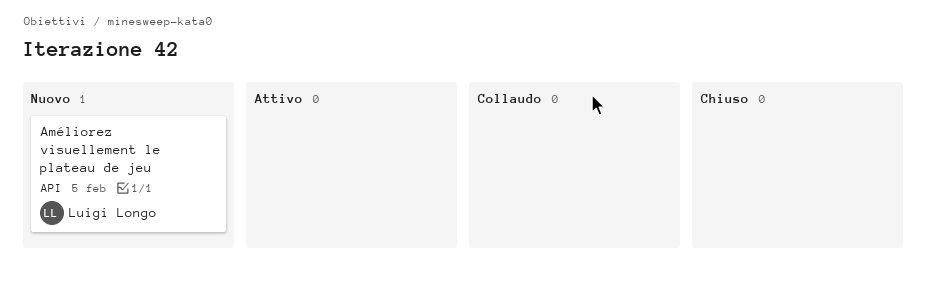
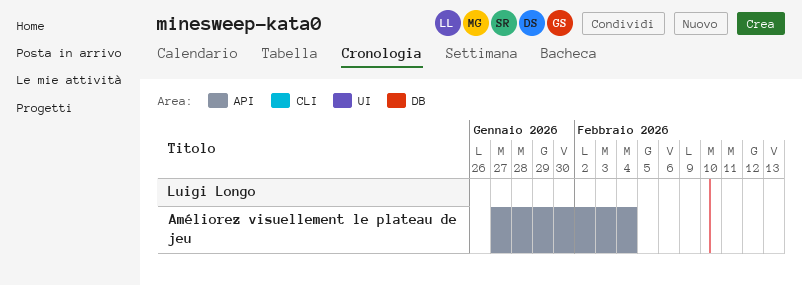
Améliorez visuellement le plateau de jeu, due: Feb 5 -> Feb 4

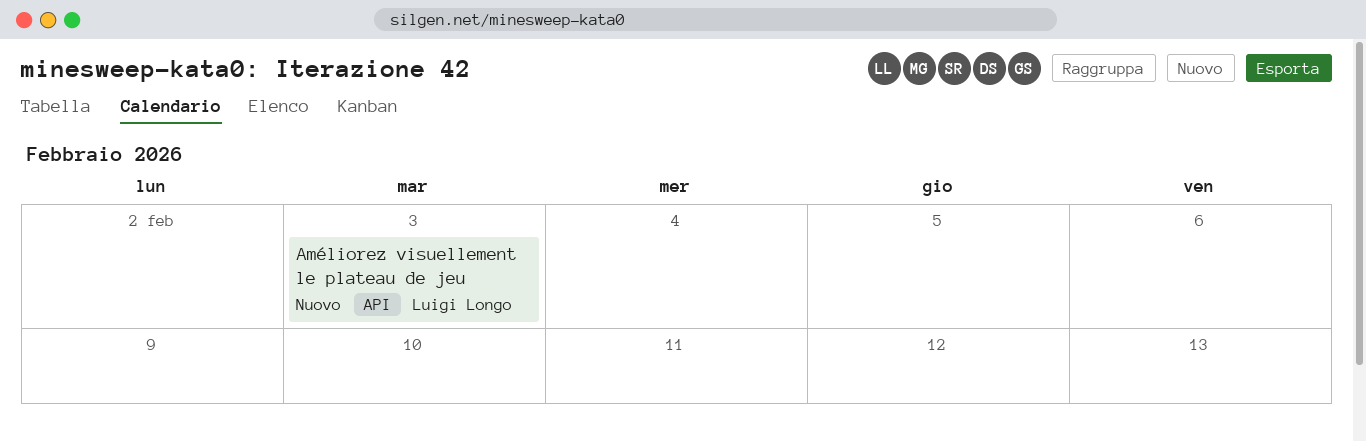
Améliorez visuellement le plateau de jeu, due: Feb 4 -> Feb 3

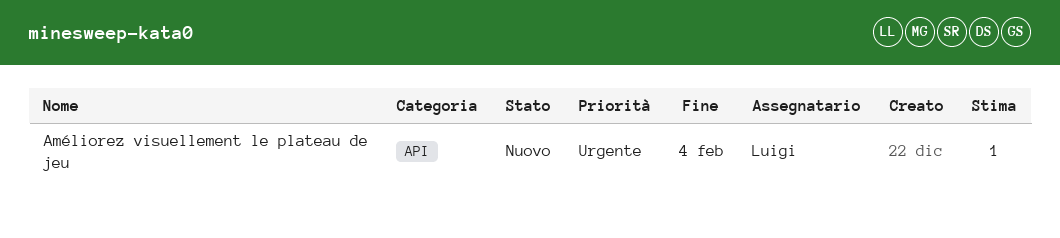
Améliorez visuellement le plateau de jeu, due: Feb 3 -> Feb 4

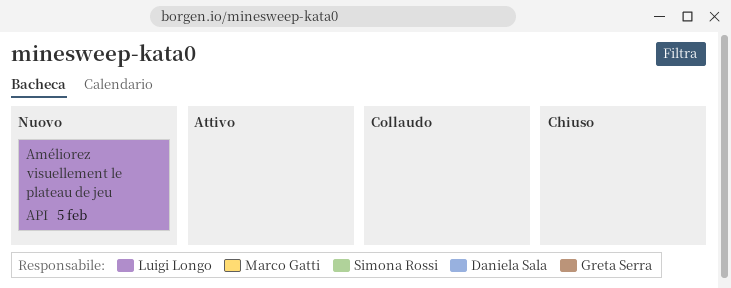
Améliorez visuellement le plateau de jeu, due: Feb 4 -> Feb 5

